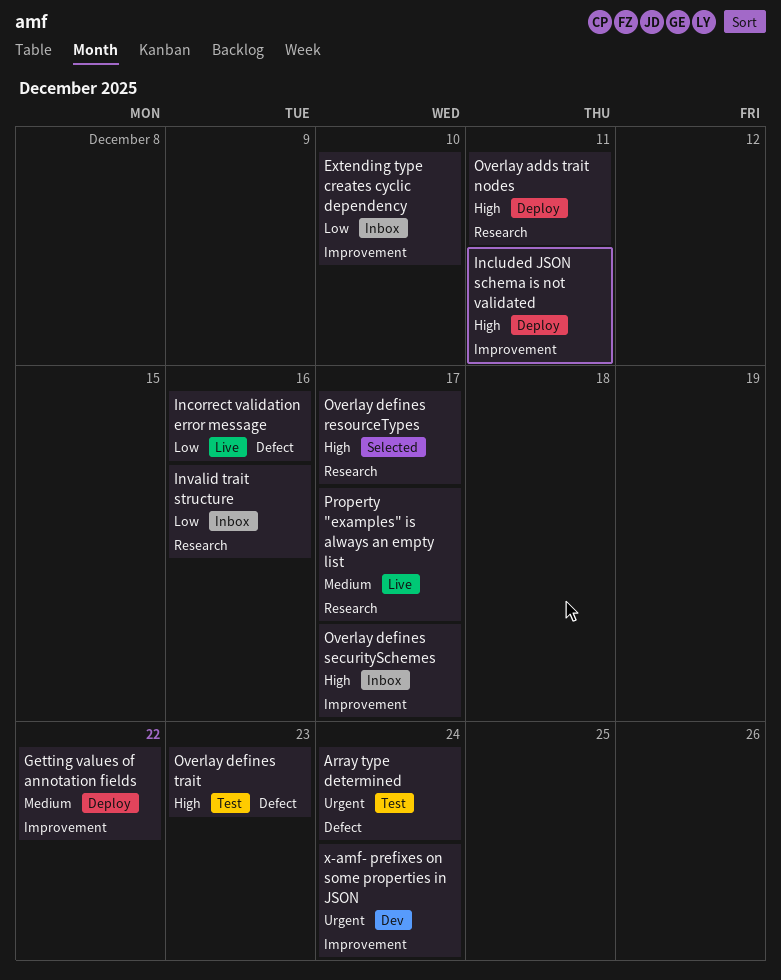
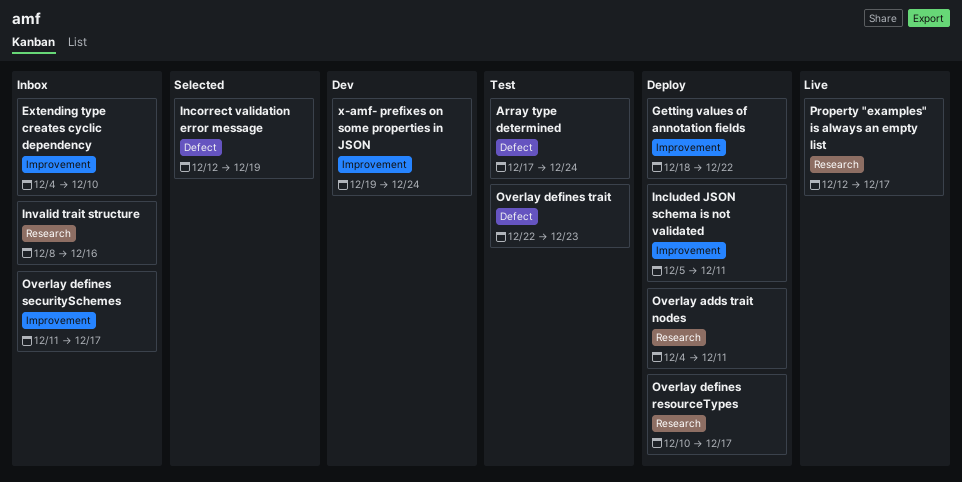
Incorrect validation error message, status: Live -> Selected
Incorrect validation error message, due: Dec 16 -> Dec 19
Overlay defines resourceTypes, status: Selected -> Deploy

